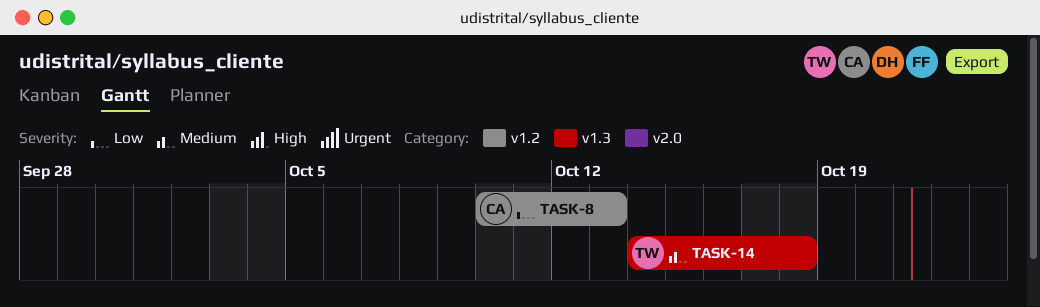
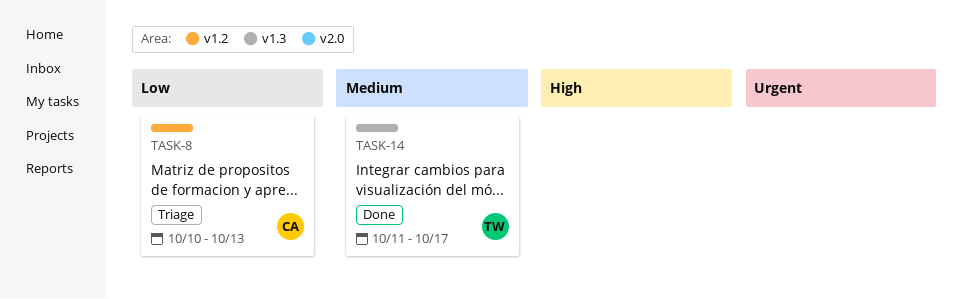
TASK-14, start: Oct 14 -> Oct 11
TASK-14, due: Oct 18 -> Oct 17

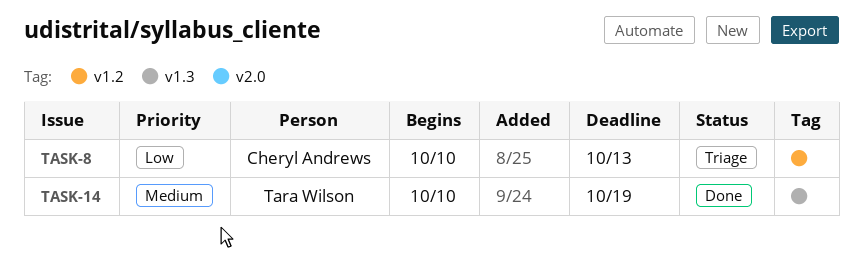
TASK-14, start: Oct 11 -> Oct 10
TASK-14, due: Oct 17 -> Oct 19

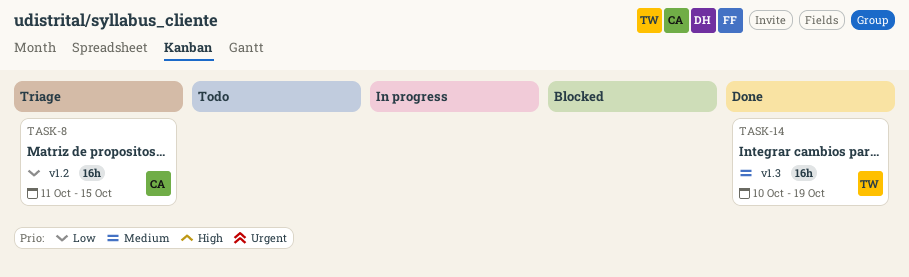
TASK-8, start: Oct 10 -> Oct 11
TASK-8, due: Oct 13 -> Oct 15

